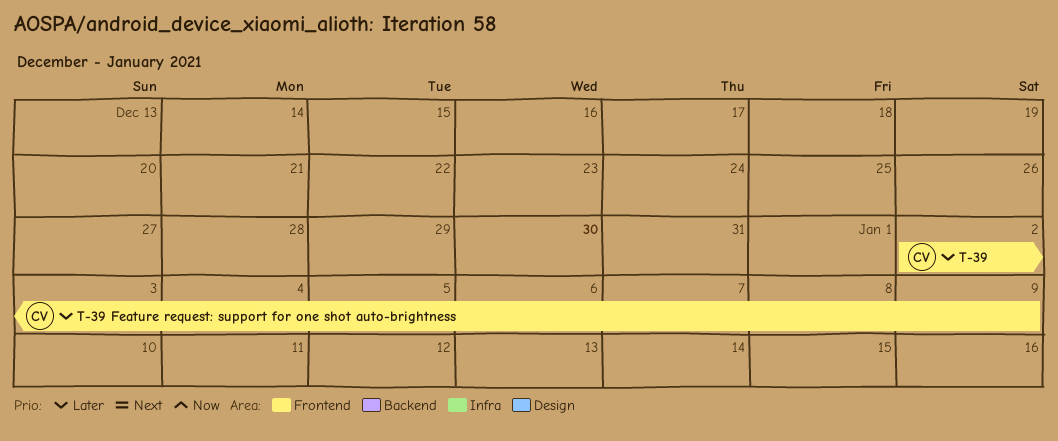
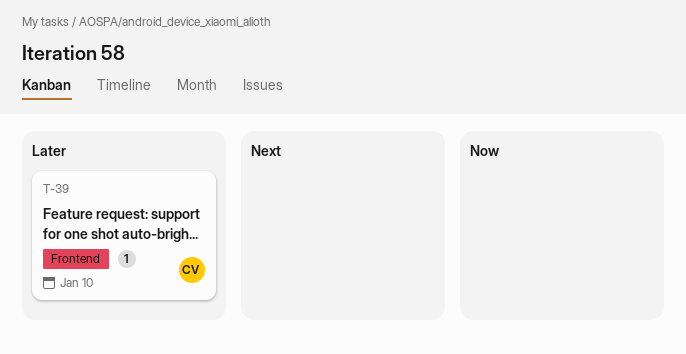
T-39, due: Jan 9 -> Jan 10

